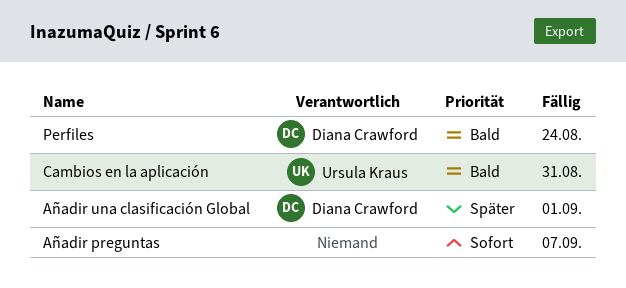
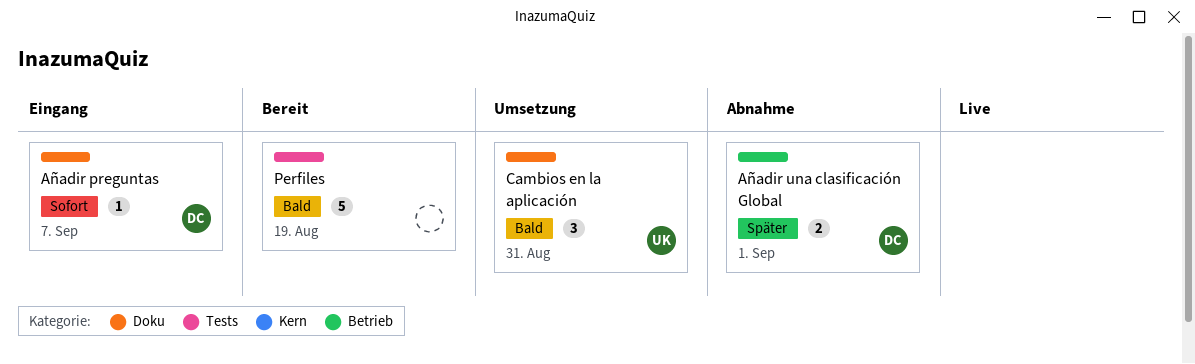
Añadir preguntas, owner: none -> Diana Crawford
Perfiles, owner: Diana Crawford -> none
Perfiles, due: Aug 24 -> Aug 19

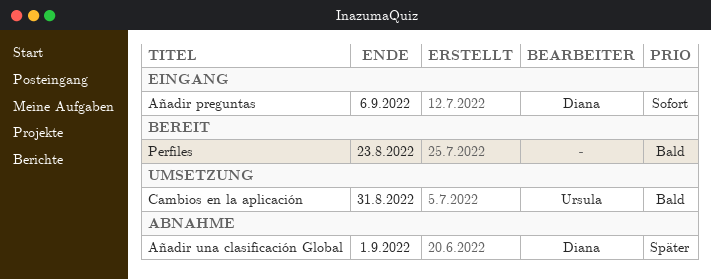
Añadir preguntas, due: Sep 7 -> Sep 6
Perfiles, due: Aug 19 -> Aug 23

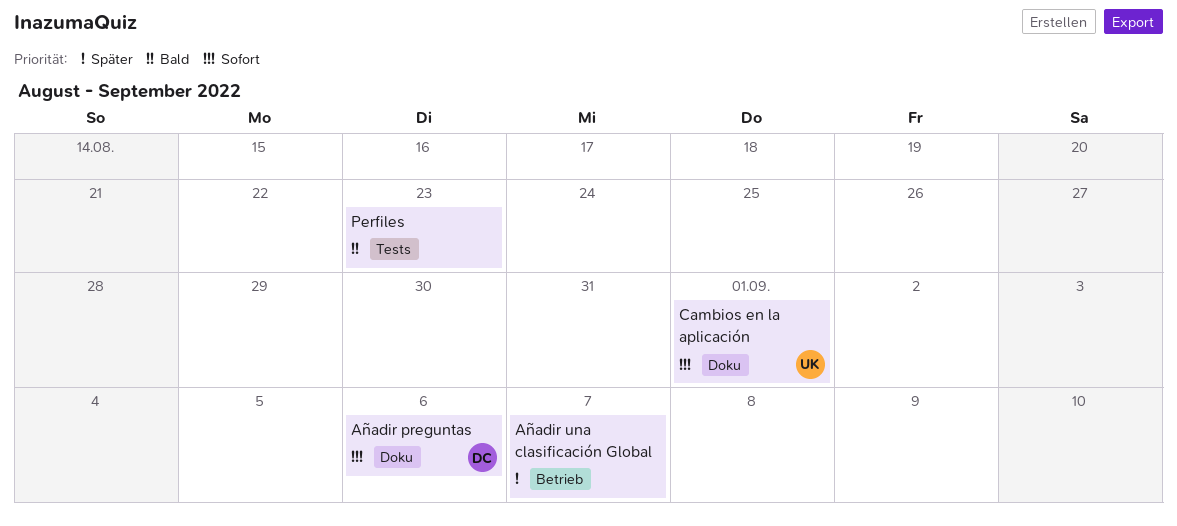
Añadir una clasificación Global, owner: Diana -> none
Añadir una clasificación Global, due: Sep 1 -> Sep 7
Cambios en la aplicación, priority: Bald -> Sofort
Cambios en la aplicación, due: Aug 31 -> Sep 1

